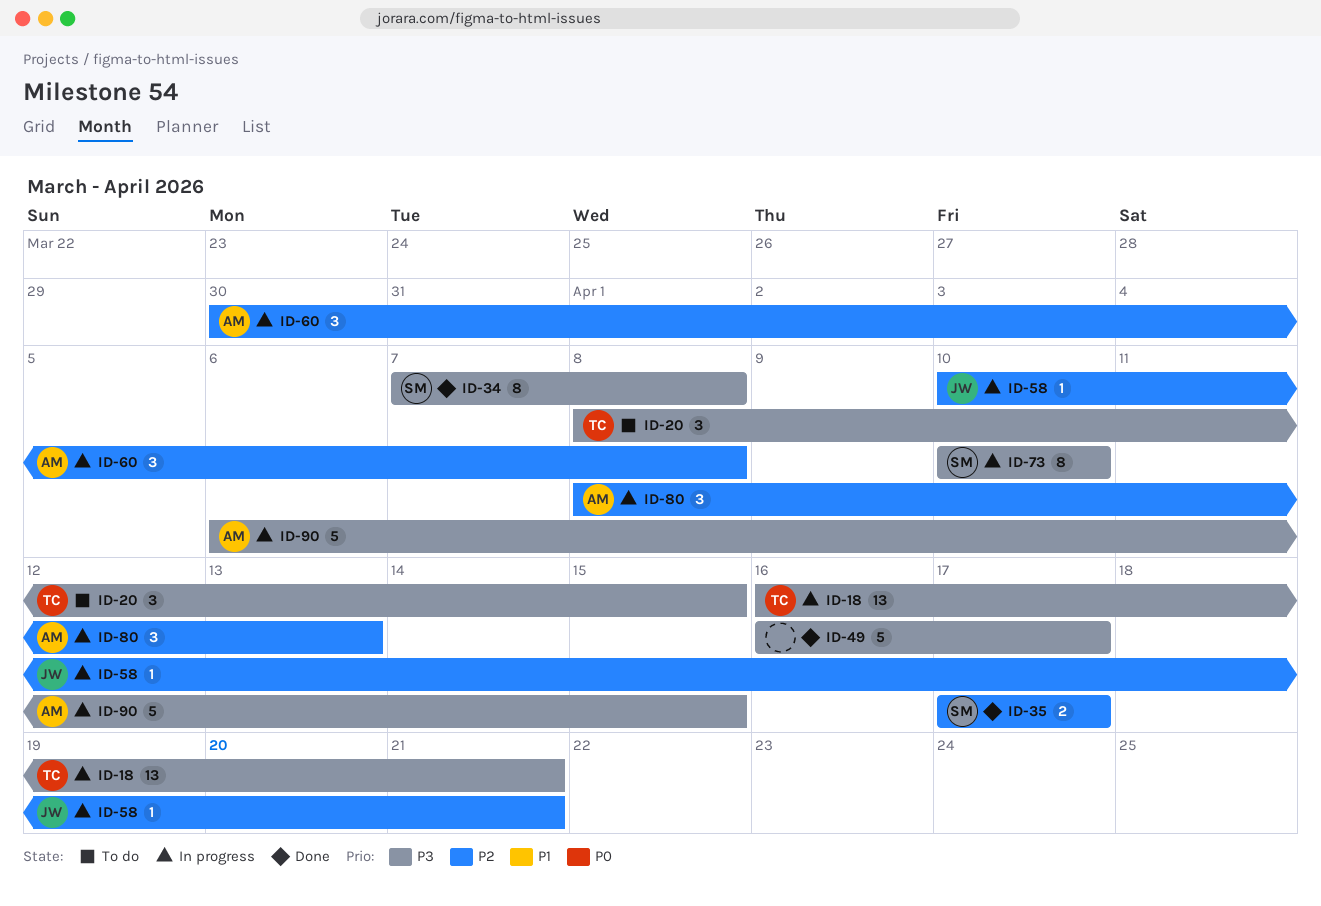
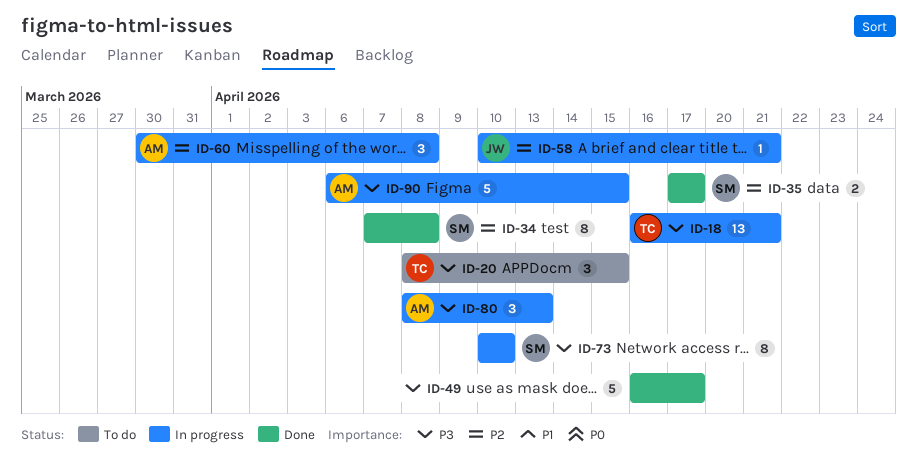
ID-34, priority: P3 -> P2
ID-80, priority: P2 -> P3

